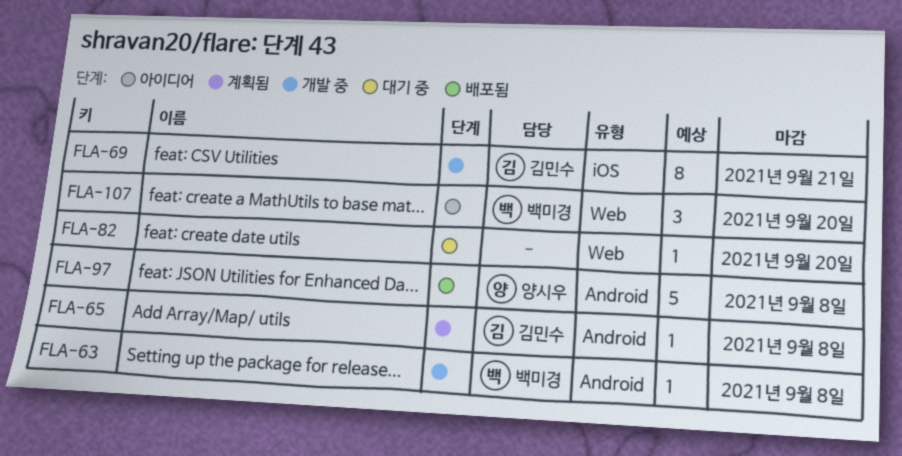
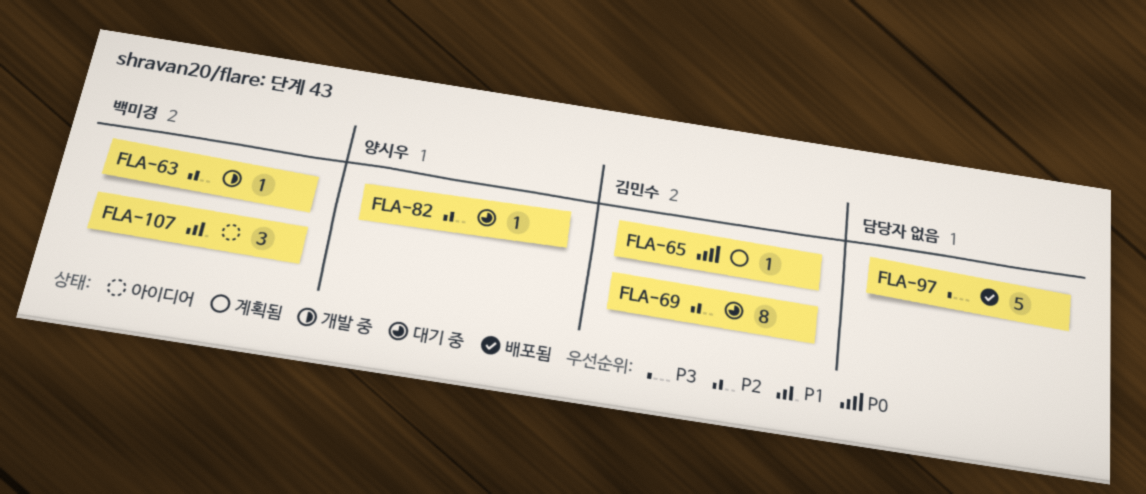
FLA-69, status: 개발 중 -> 대기 중
FLA-82, owner: none -> 양시우
FLA-97, owner: 양시우 -> none

